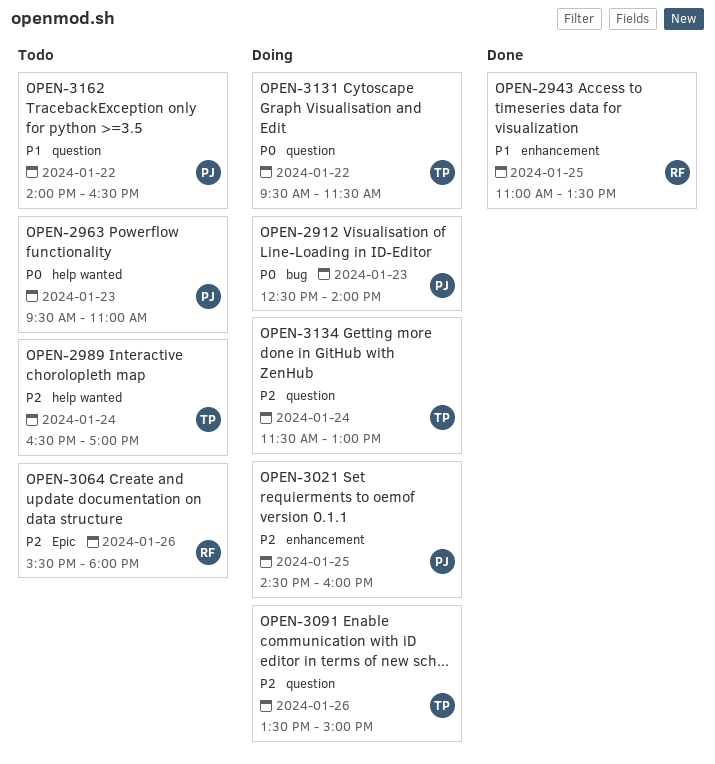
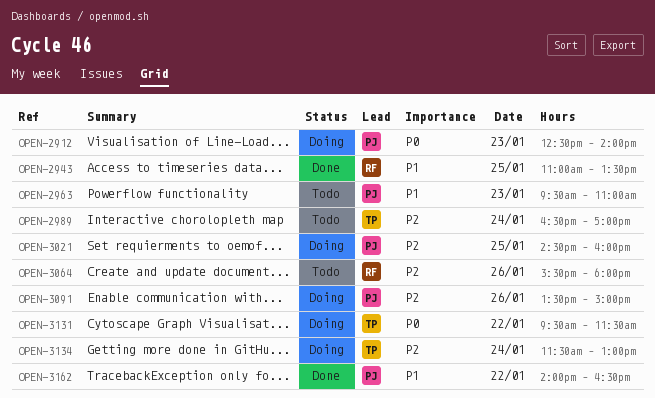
OPEN-2963, priority: P0 -> P1
OPEN-3091, owner: TP -> PJ
OPEN-3162, status: Todo -> Done

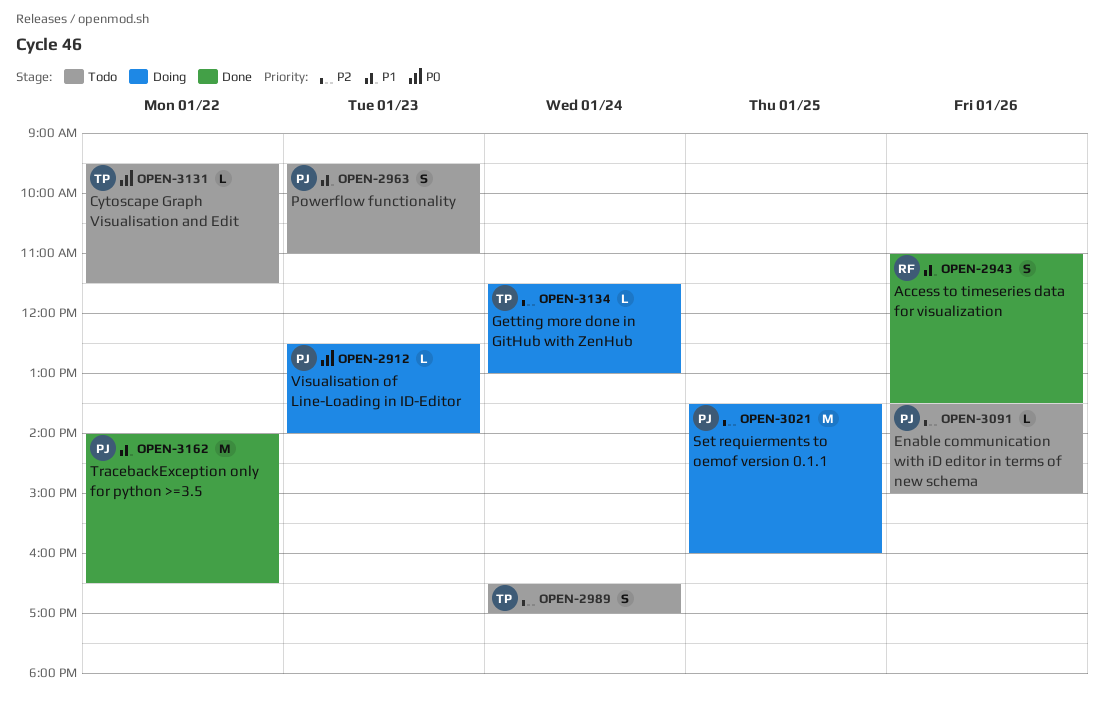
OPEN-2943, day: Jan 25 -> Jan 26
OPEN-3021, begins: 14:30 -> 13:30
OPEN-3064: present -> none
OPEN-3091, status: Doing -> Todo
OPEN-3131, status: Doing -> Todo

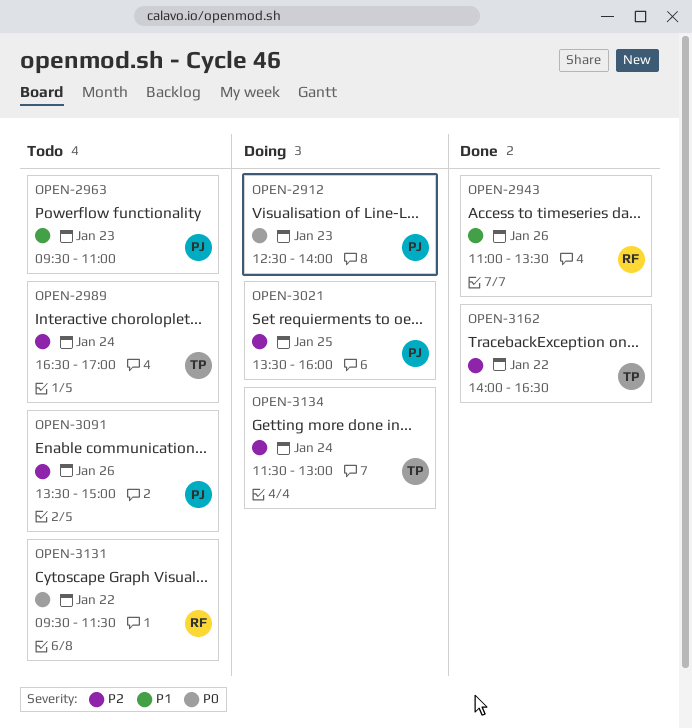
OPEN-3131, owner: TP -> RF
OPEN-3162, owner: PJ -> TP
OPEN-3162, priority: P1 -> P2

